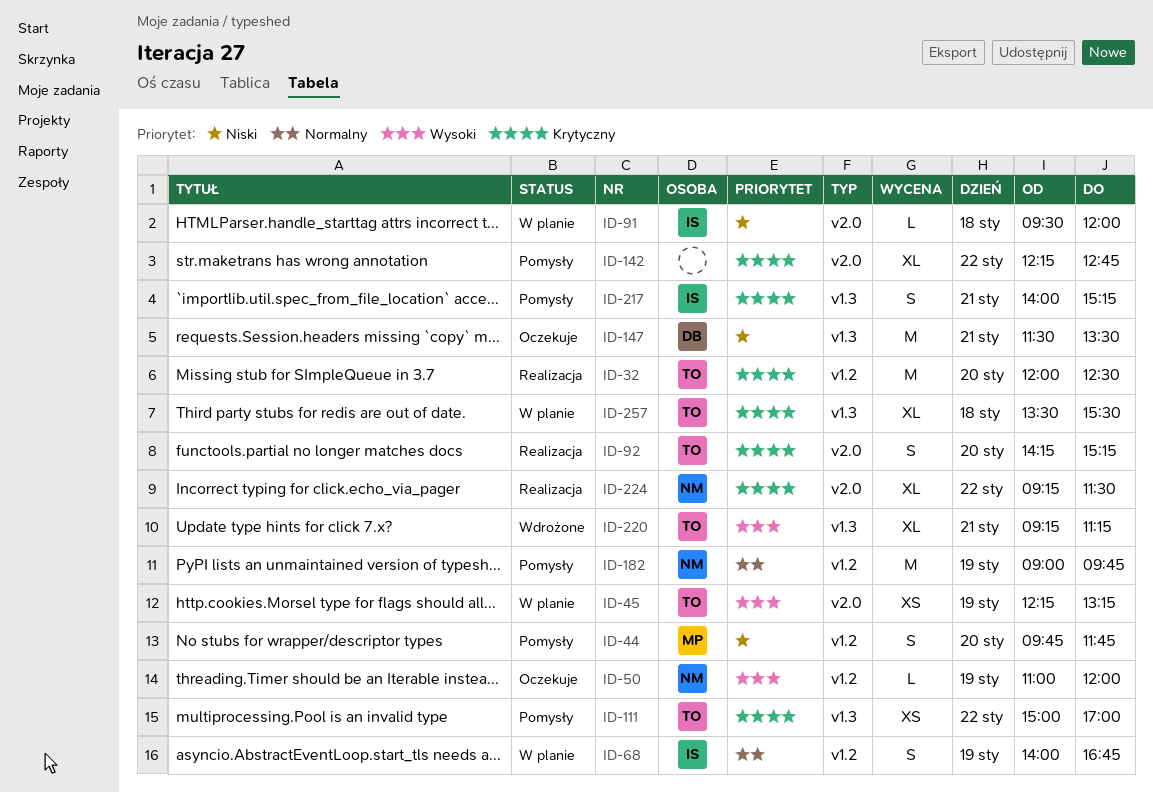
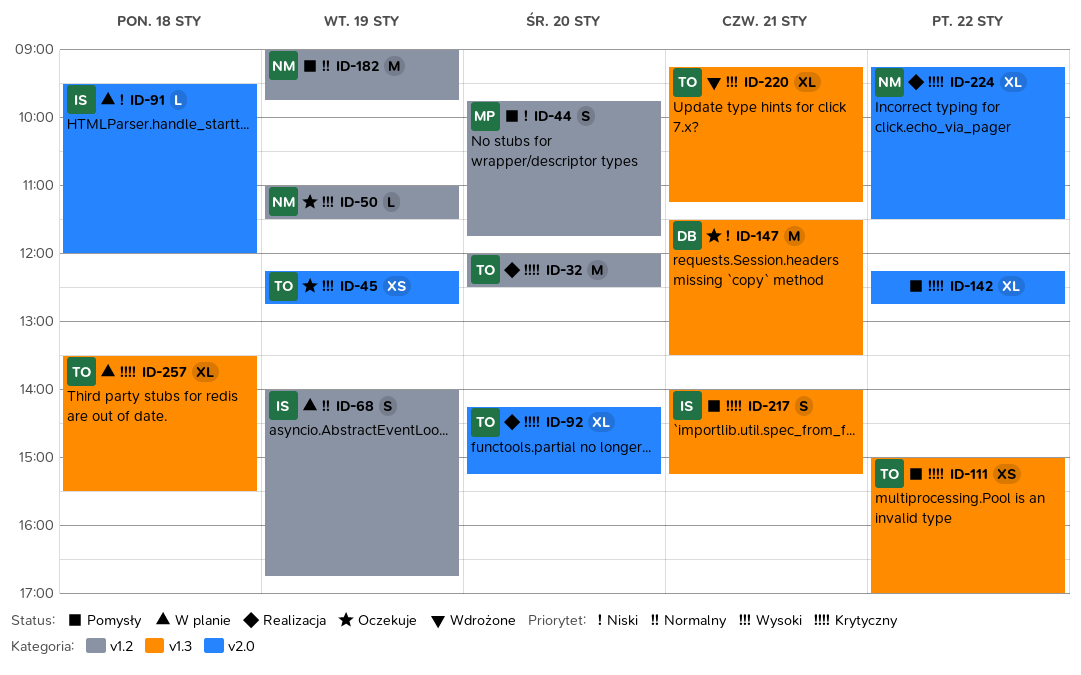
ID-45, status: W planie -> Oczekuje
ID-45, ends: 13:15 -> 12:45
ID-50, ends: 12:00 -> 11:30
ID-92, estimate: S -> XL

